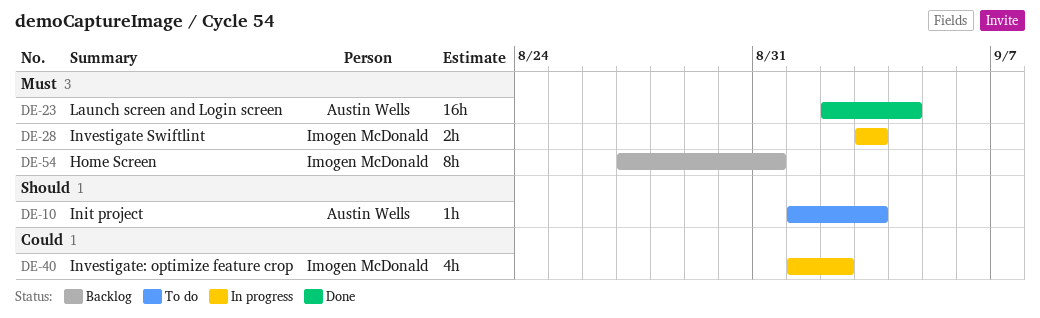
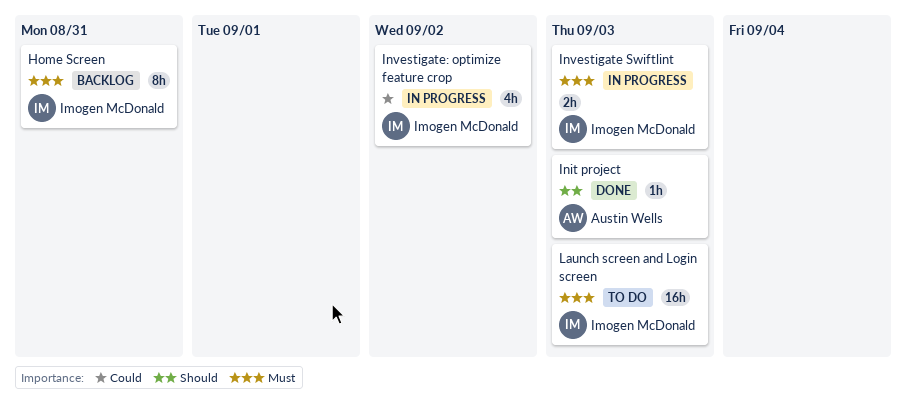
Init project, status: To do -> Done
Launch screen and Login screen, status: Done -> To do
Launch screen and Login screen, owner: Austin Wells -> Imogen McDonald
Launch screen and Login screen, due: Sep 4 -> Sep 3

